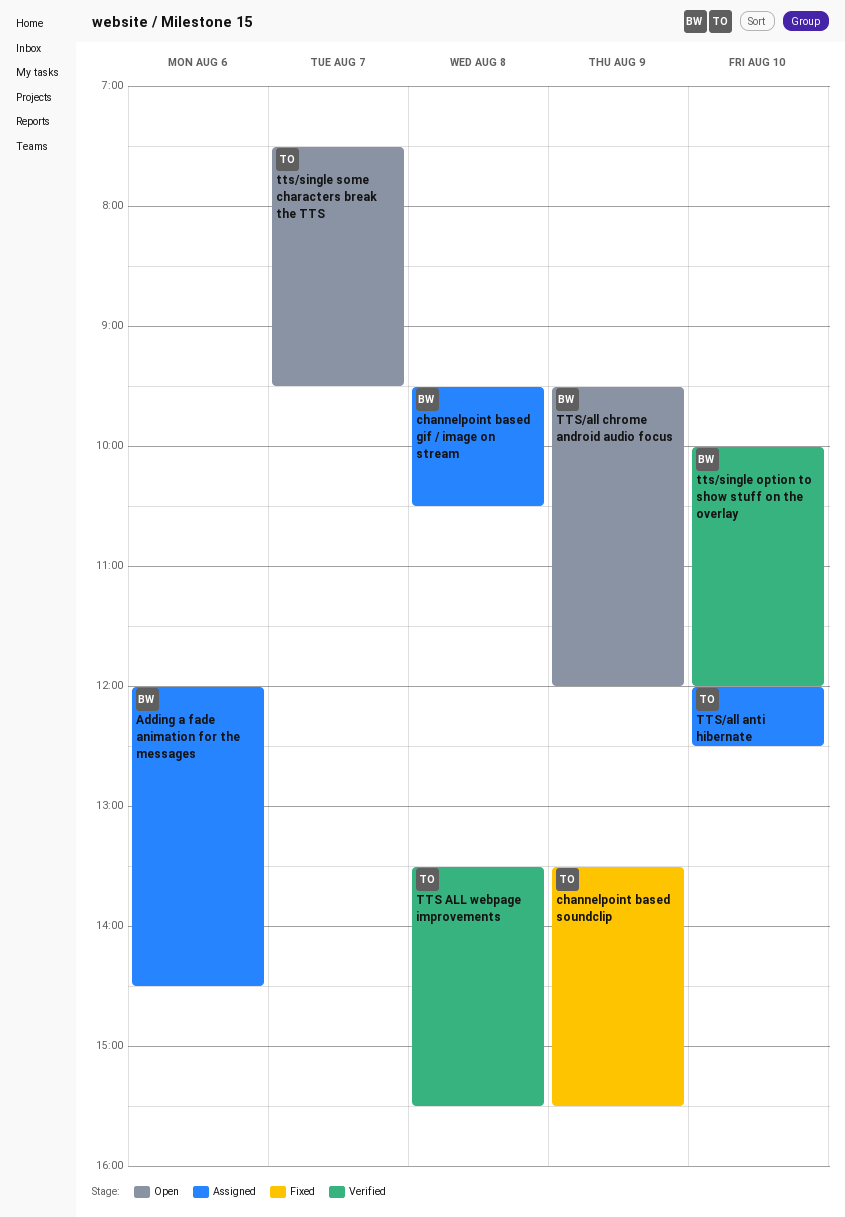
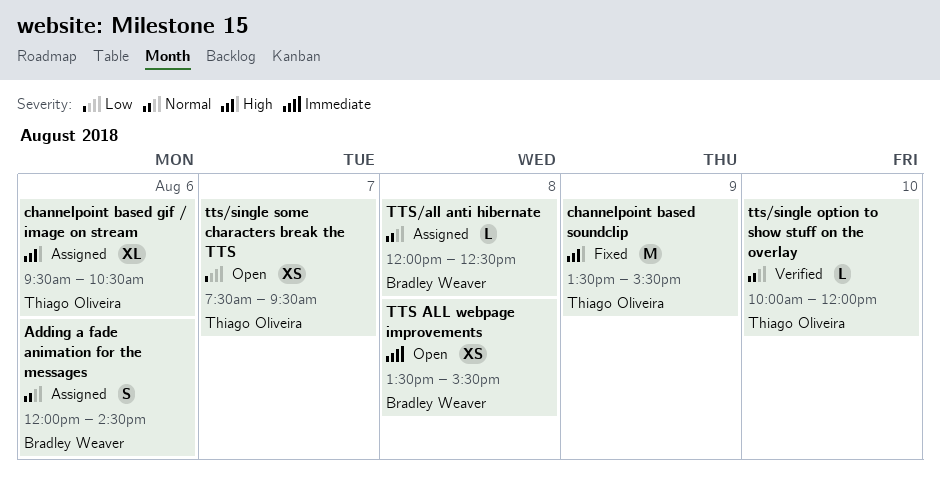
channelpoint based gif / image on stream, owner: Bradley Weaver -> Thiago Oliveira
channelpoint based gif / image on stream, day: Aug 8 -> Aug 6
TTS ALL webpage improvements, status: Verified -> Open
TTS ALL webpage improvements, owner: Thiago Oliveira -> Bradley Weaver
TTS/all anti hibernate, owner: Thiago Oliveira -> Bradley Weaver
TTS/all anti hibernate, day: Aug 10 -> Aug 8
TTS/all chrome android audio focus: present -> none
tts/single option to show stuff on the overlay, owner: Bradley Weaver -> Thiago Oliveira

